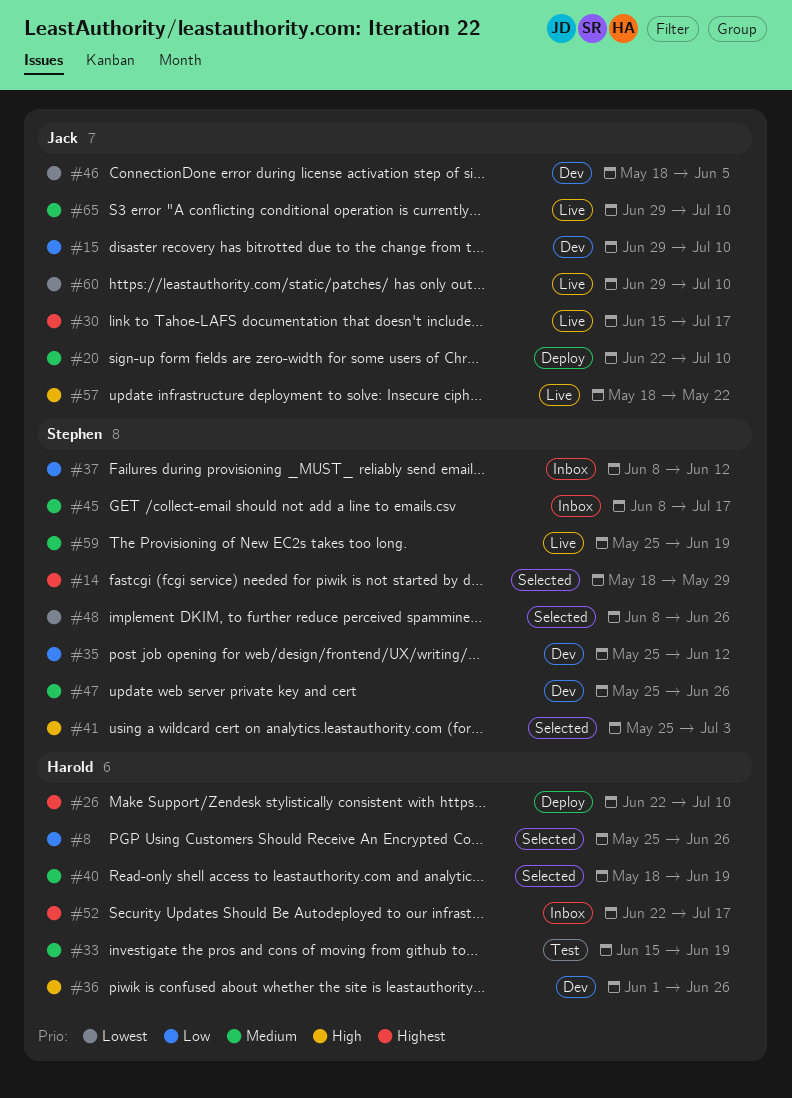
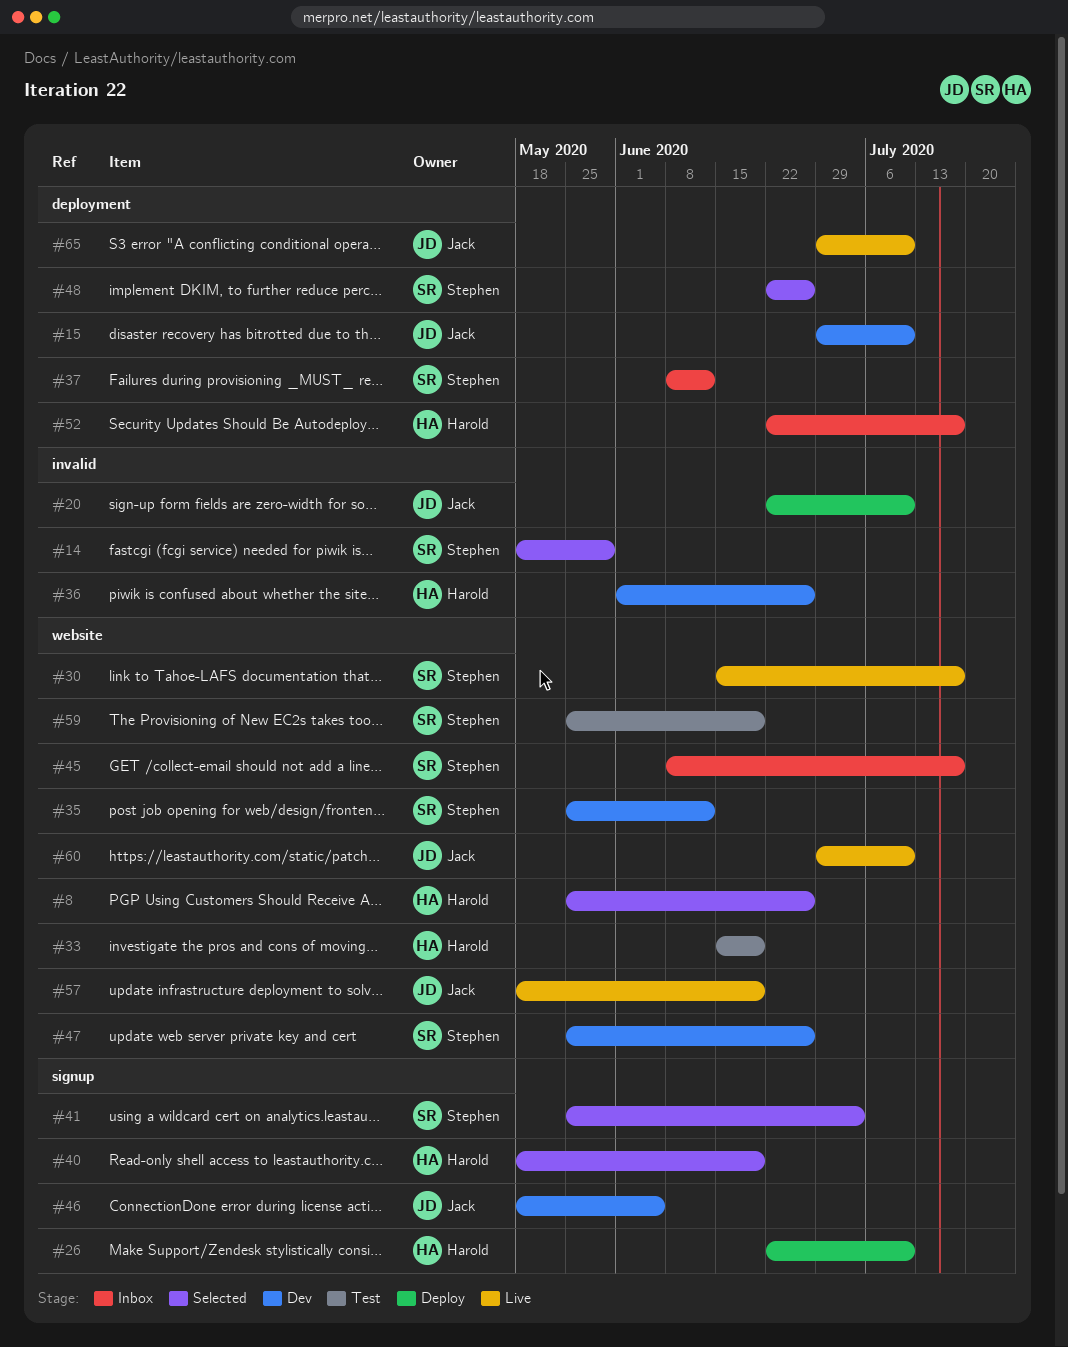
#30, owner: Jack -> Stephen
#48, start: Jun 8 -> Jun 22
#57, due: May 22 -> Jun 19
#59, status: Live -> Test

